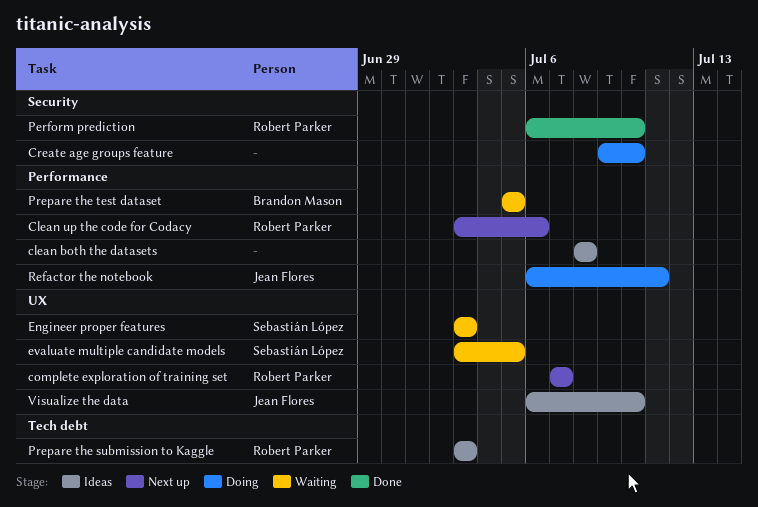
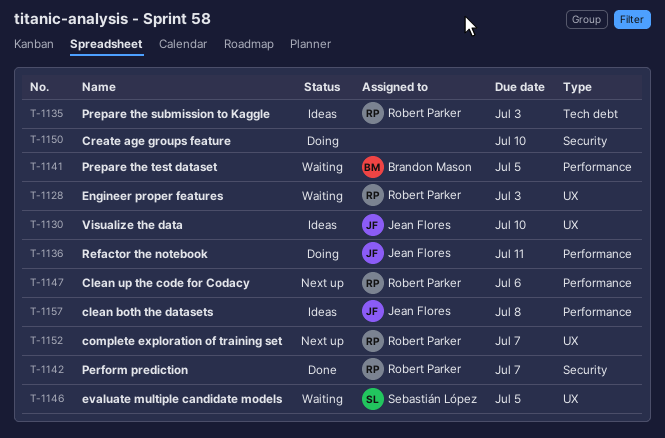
clean both the datasets, owner: none -> Jean Flores
Engineer proper features, owner: Sebastián López -> Robert Parker
Perform prediction, due: Jul 10 -> Jul 7

